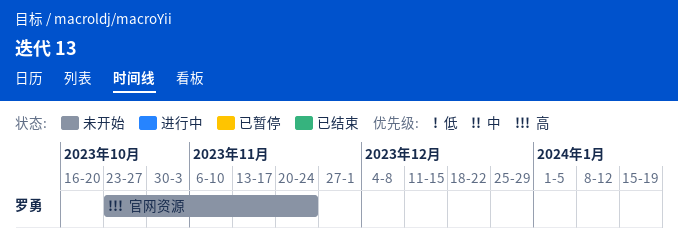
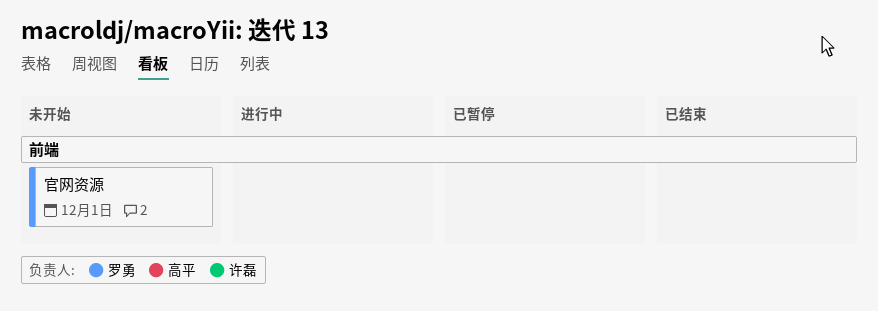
官网资源, due: Nov 24 -> Dec 1

